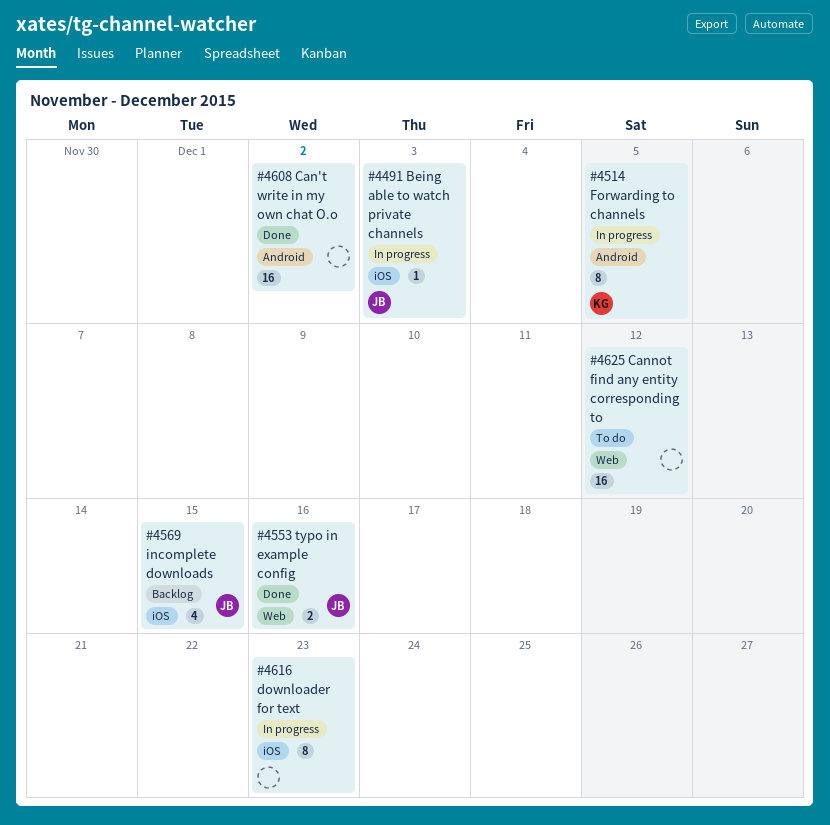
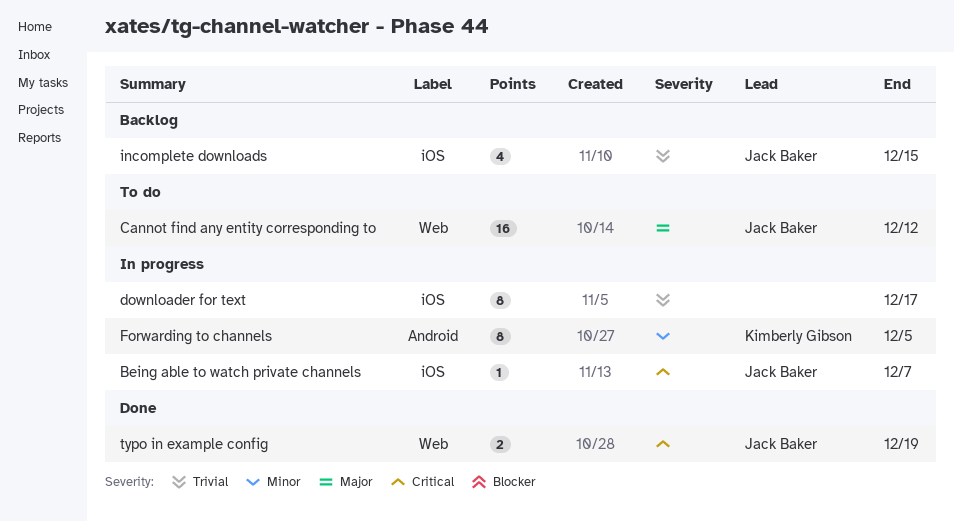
Being able to watch private channels, due: Dec 3 -> Dec 7
Can't write in my own chat O.o: present -> none
Cannot find any entity corresponding to, owner: none -> Jack Baker
downloader for text, due: Dec 23 -> Dec 17
typo in example config, due: Dec 16 -> Dec 19

